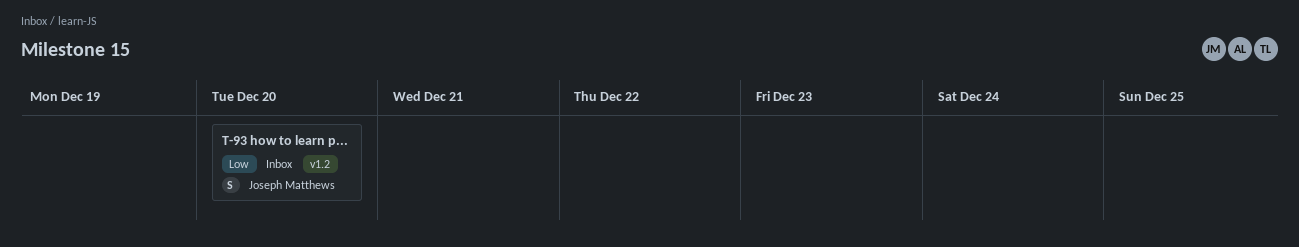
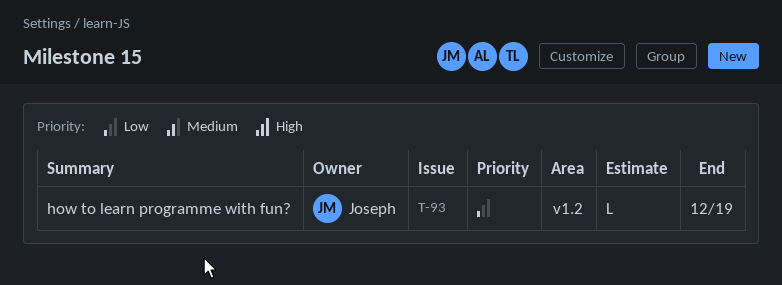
T-93, estimate: S -> L
T-93, due: Dec 20 -> Dec 19

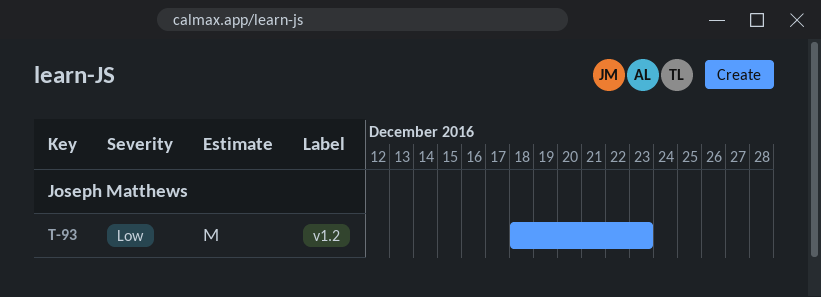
T-93, estimate: L -> M
T-93, due: Dec 19 -> Dec 23

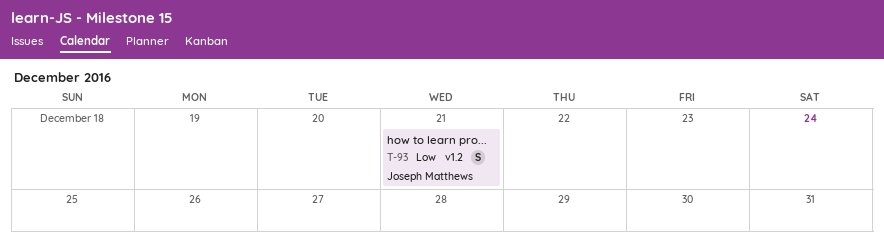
T-93, estimate: M -> S
T-93, due: Dec 23 -> Dec 21

